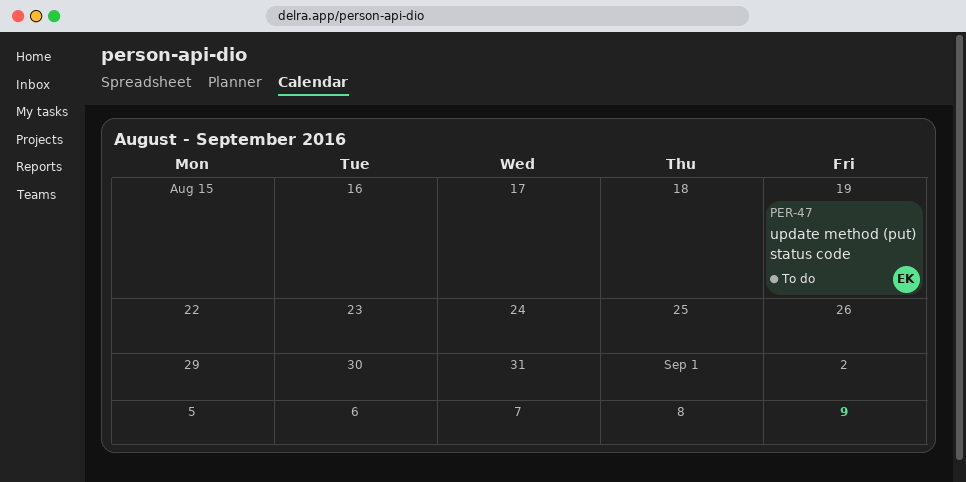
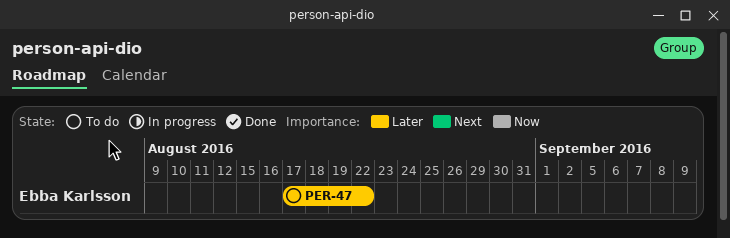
PER-47, due: Aug 19 -> Aug 22

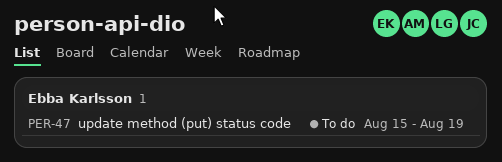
PER-47, start: Aug 17 -> Aug 15
PER-47, due: Aug 22 -> Aug 19

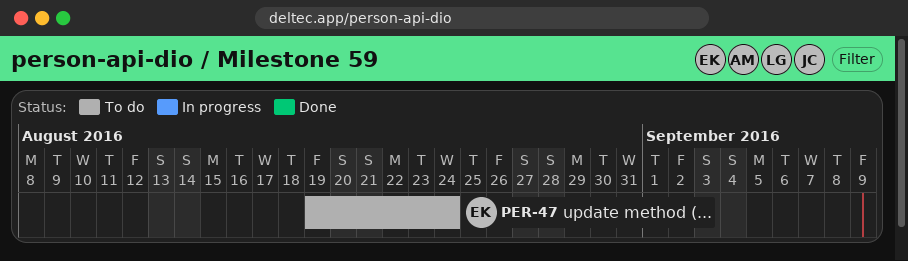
PER-47, start: Aug 15 -> Aug 19
PER-47, due: Aug 19 -> Aug 24

